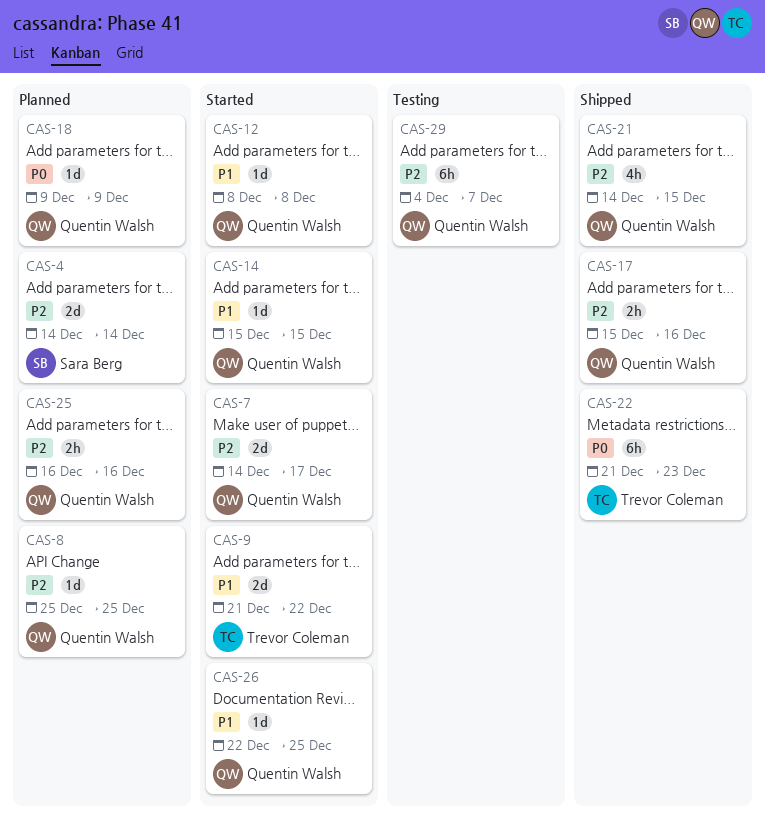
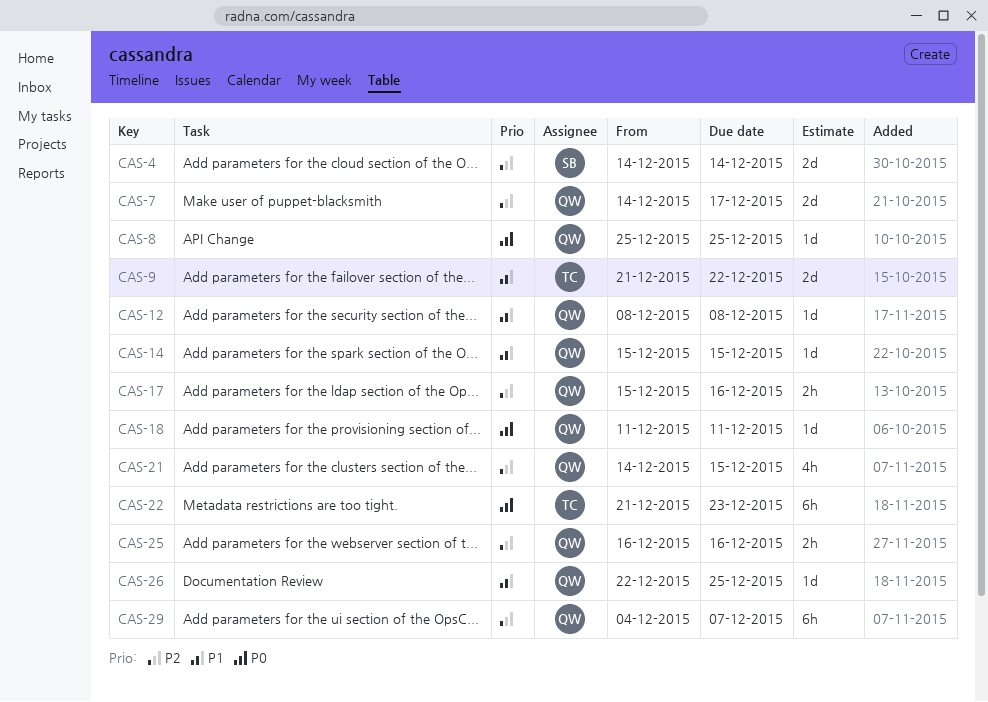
CAS-8, priority: P2 -> P0
CAS-18, start: Dec 9 -> Dec 11
CAS-18, due: Dec 9 -> Dec 11

